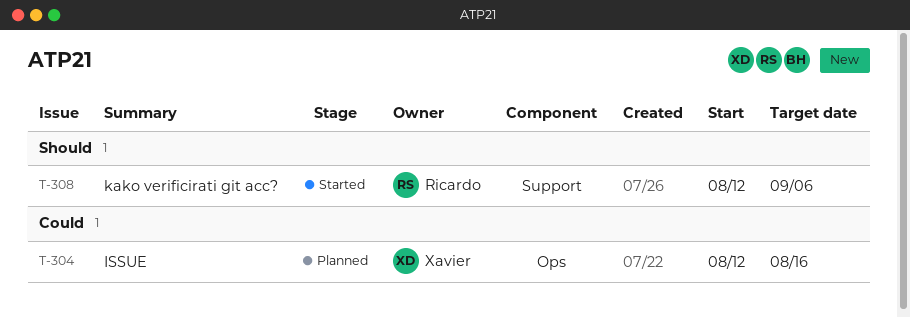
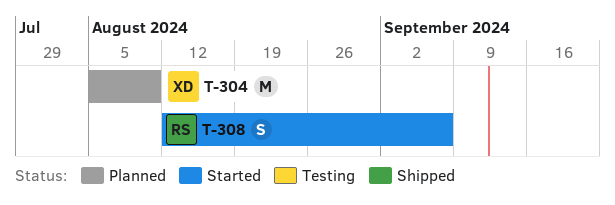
T-304, start: Aug 12 -> Aug 5
T-304, due: Aug 16 -> Aug 9

